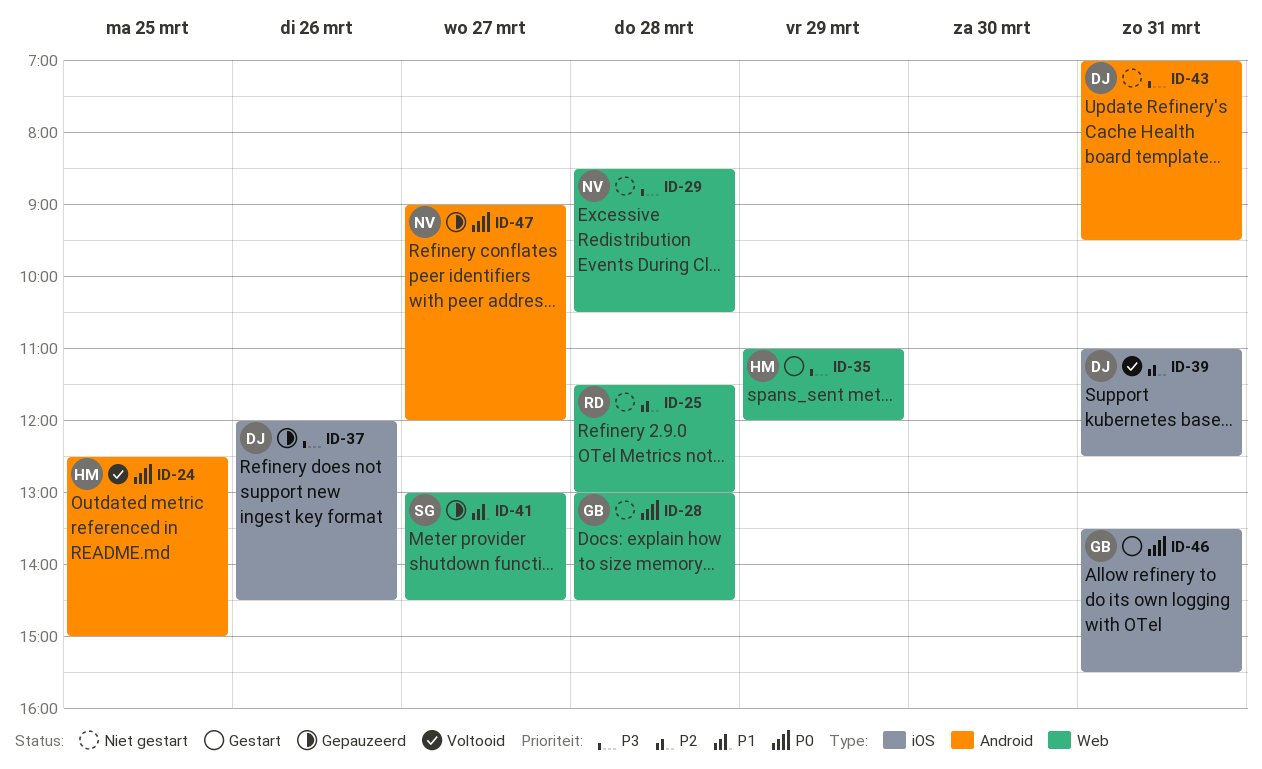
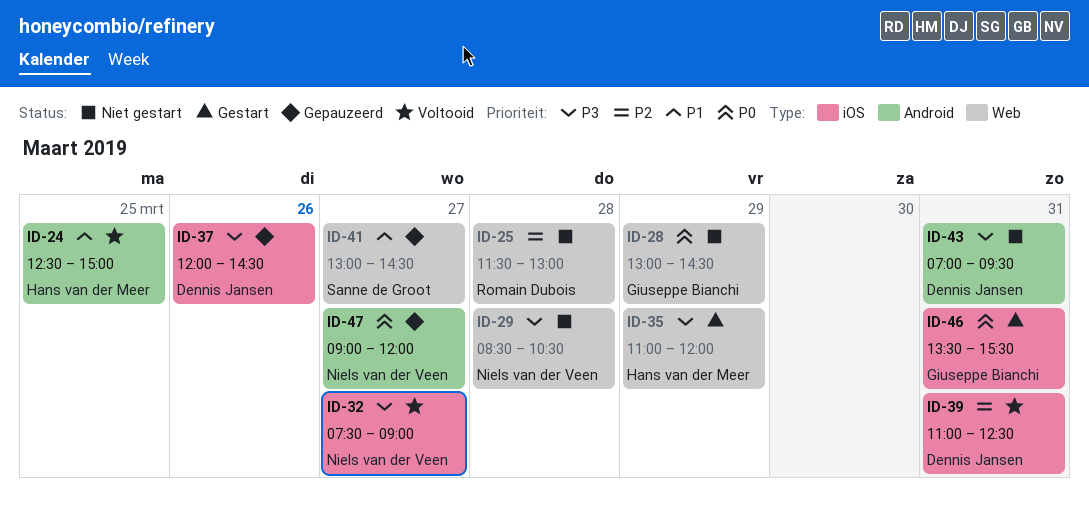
ID-24, priority: P0 -> P1
ID-28, day: Mar 28 -> Mar 29
ID-32: none -> present

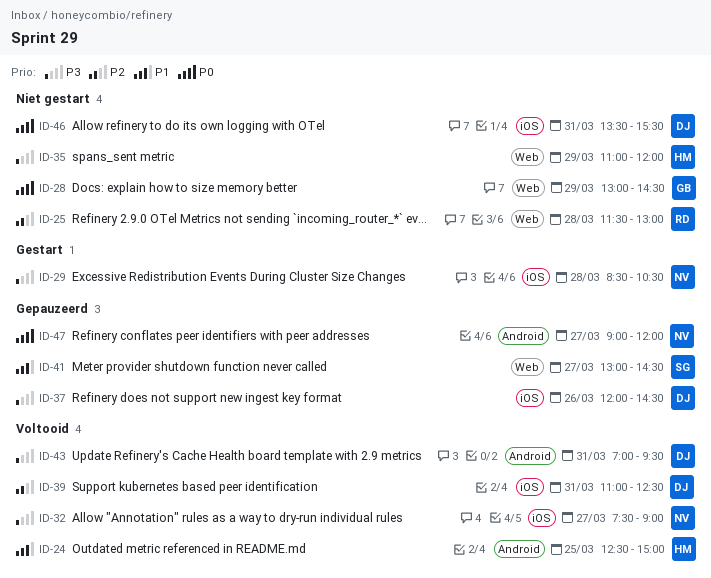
ID-29, status: Niet gestart -> Gestart
ID-29, label: Web -> iOS
ID-35, status: Gestart -> Niet gestart
ID-43, status: Niet gestart -> Voltooid
ID-46, status: Gestart -> Niet gestart
ID-46, owner: Giuseppe Bianchi -> Dennis Jansen

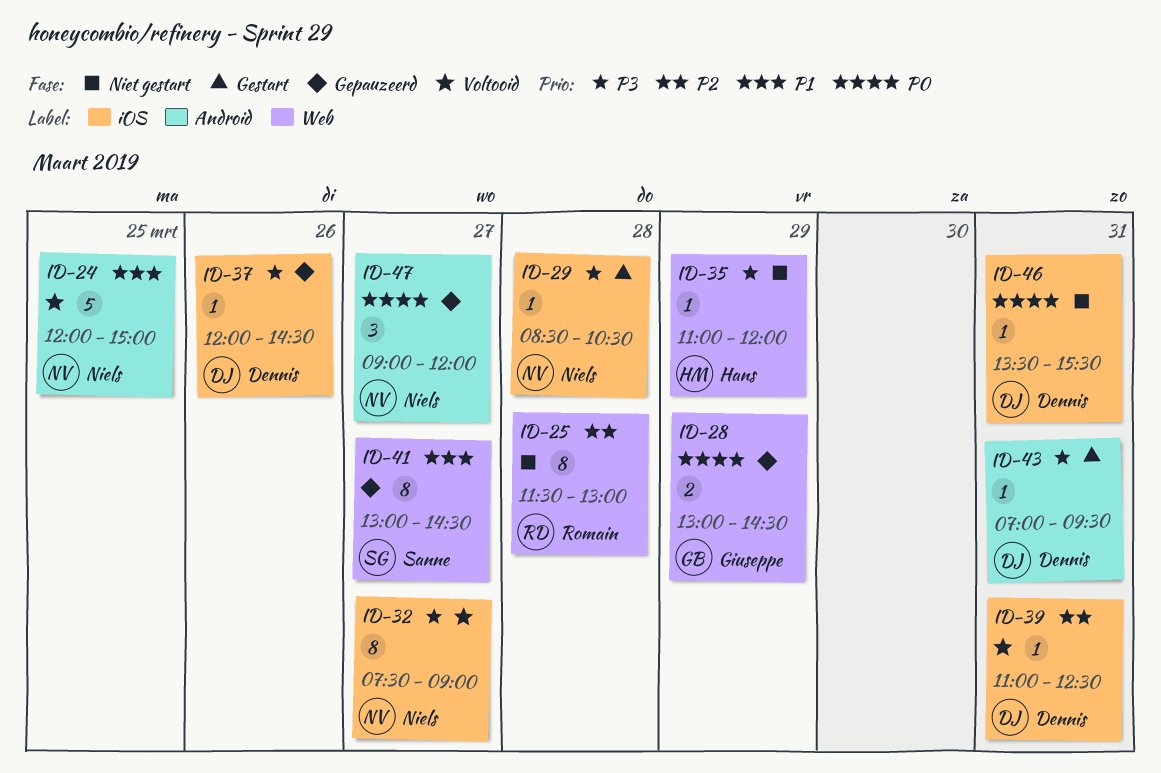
ID-24, owner: Hans -> Niels
ID-24, begins: 12:30 -> 12:00
ID-28, status: Niet gestart -> Gepauzeerd
ID-43, status: Voltooid -> Gestart

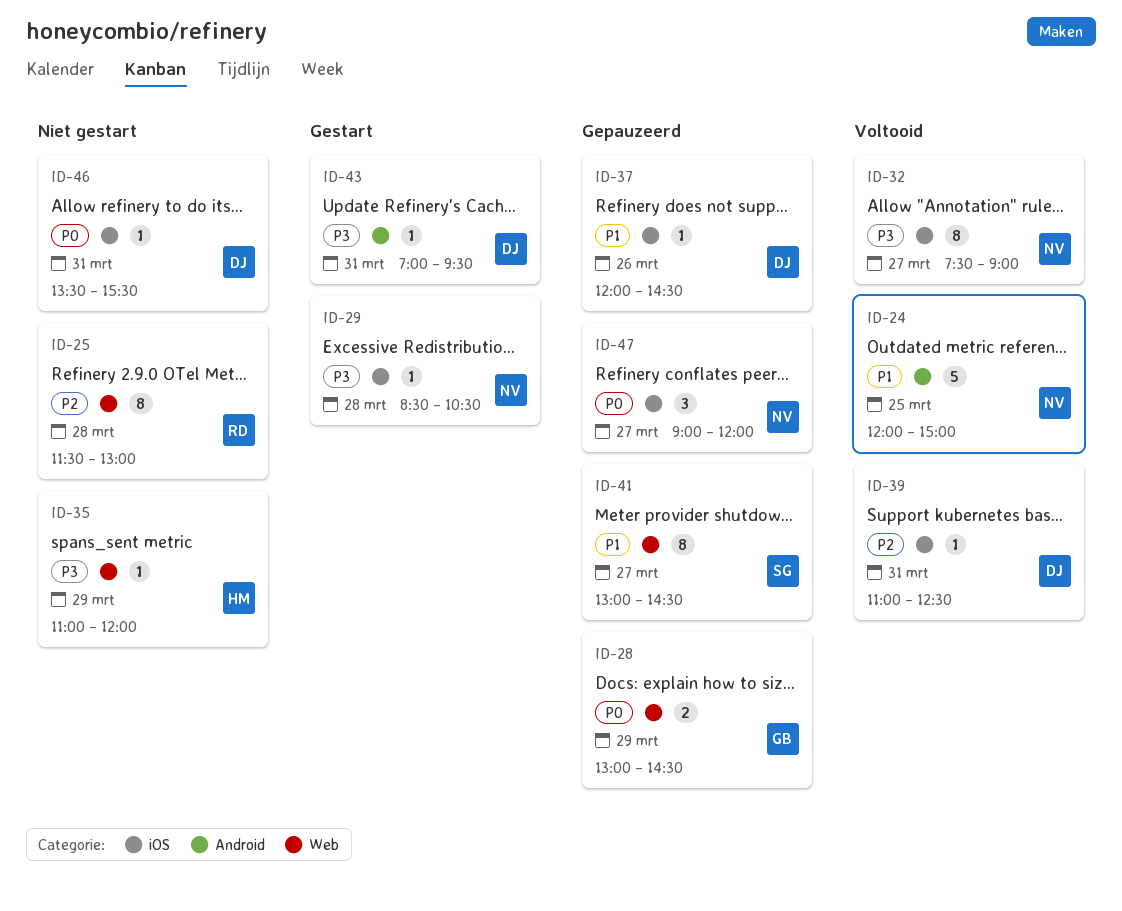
ID-37, priority: P3 -> P1
ID-47, label: Android -> iOS

